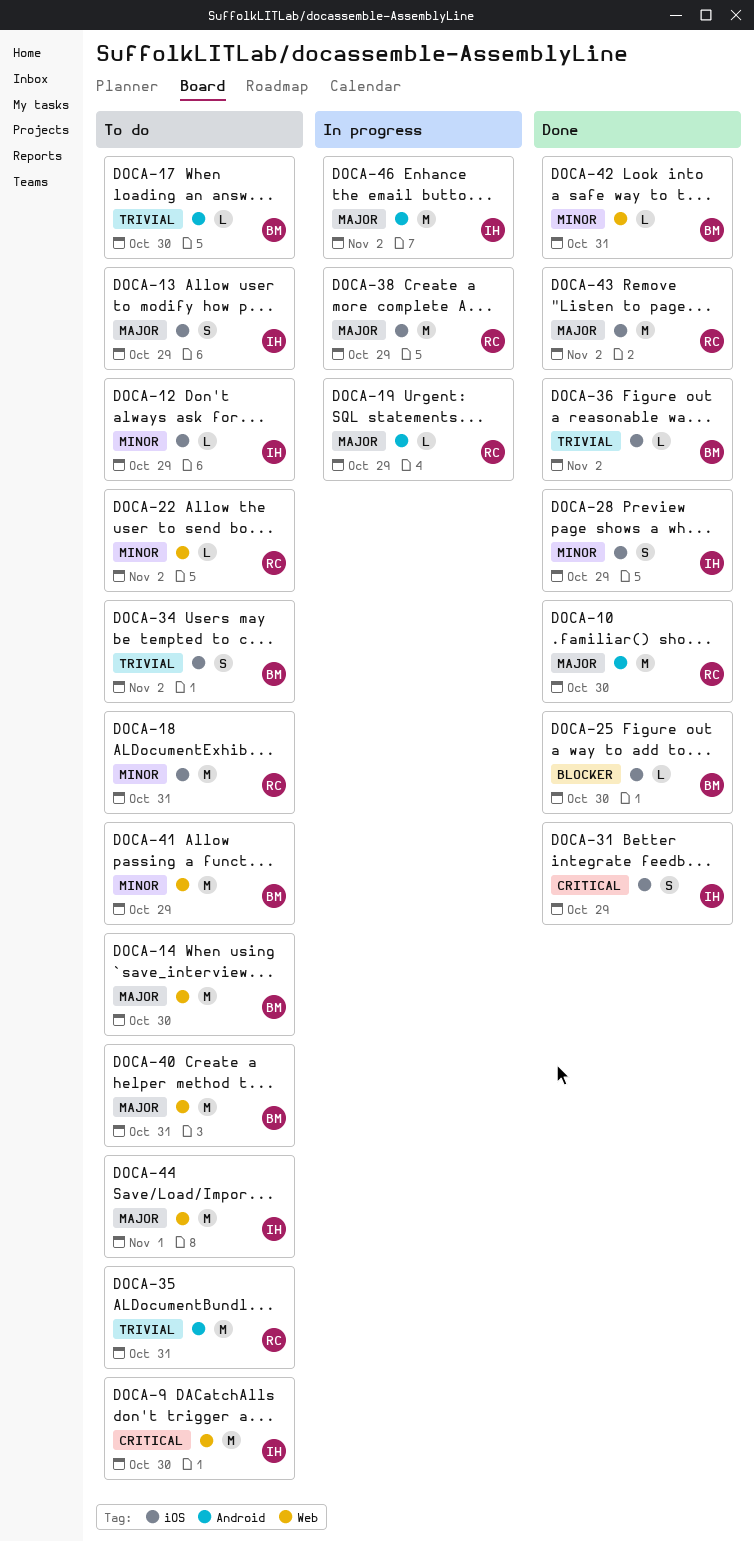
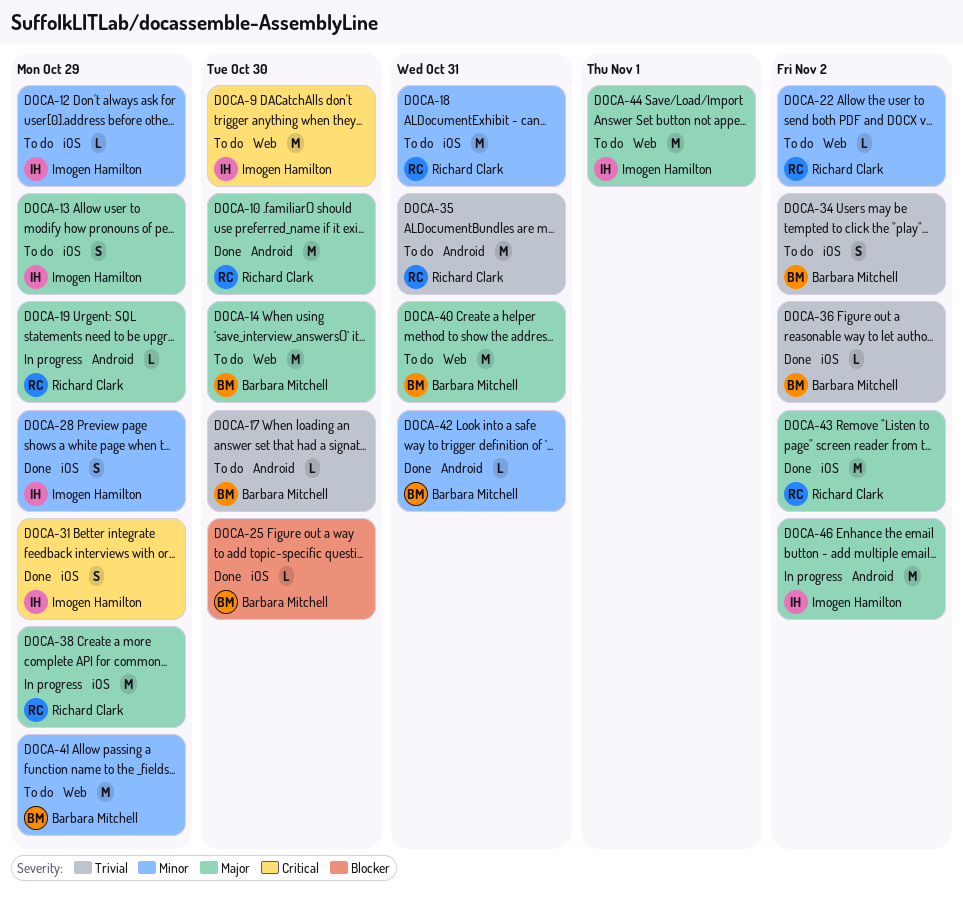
DOCA-42, label: Web -> Android

